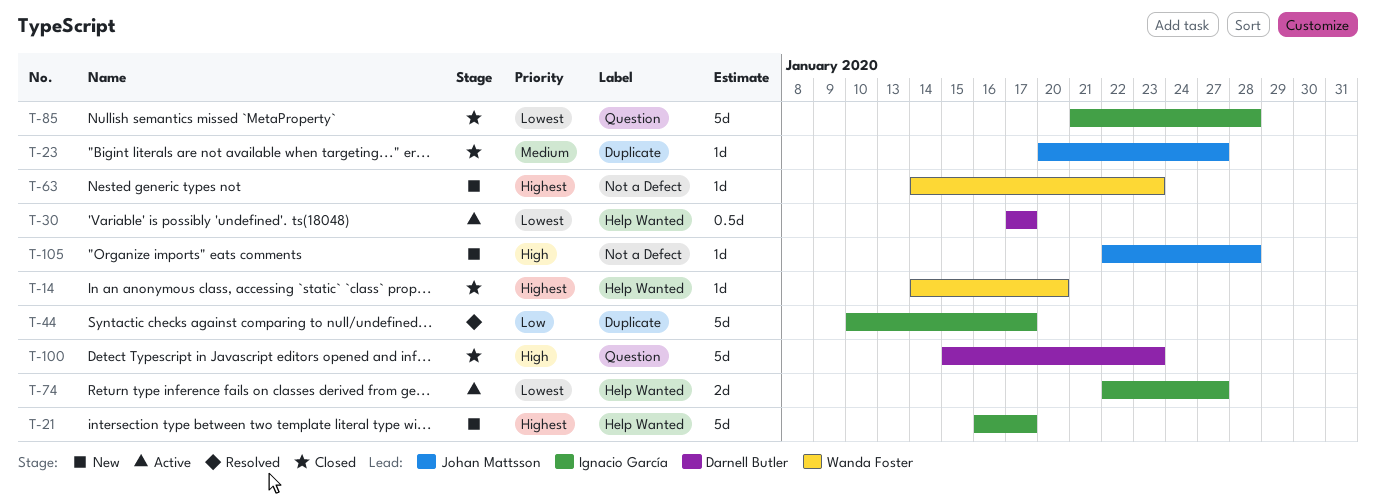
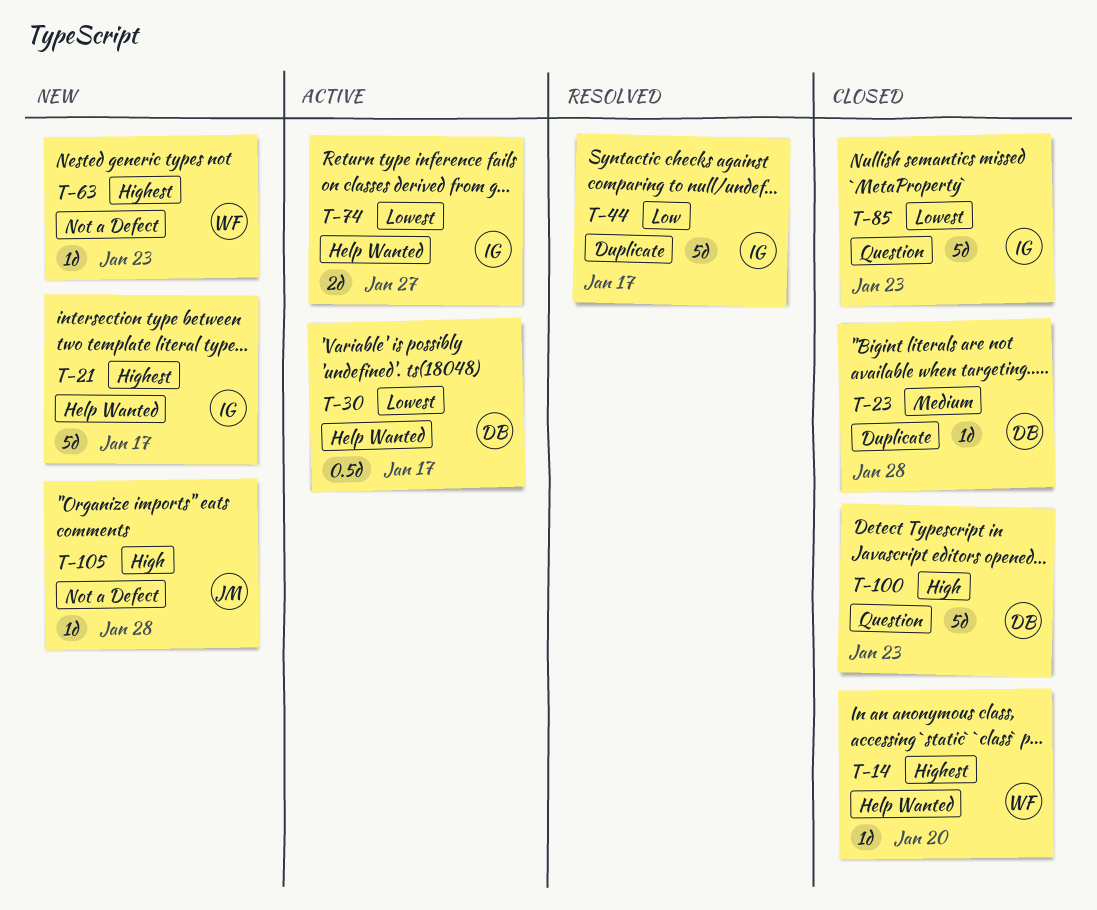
T-23, owner: Johan Mattsson -> Darnell Butler
T-23, due: Jan 27 -> Jan 28
T-85, due: Jan 28 -> Jan 23

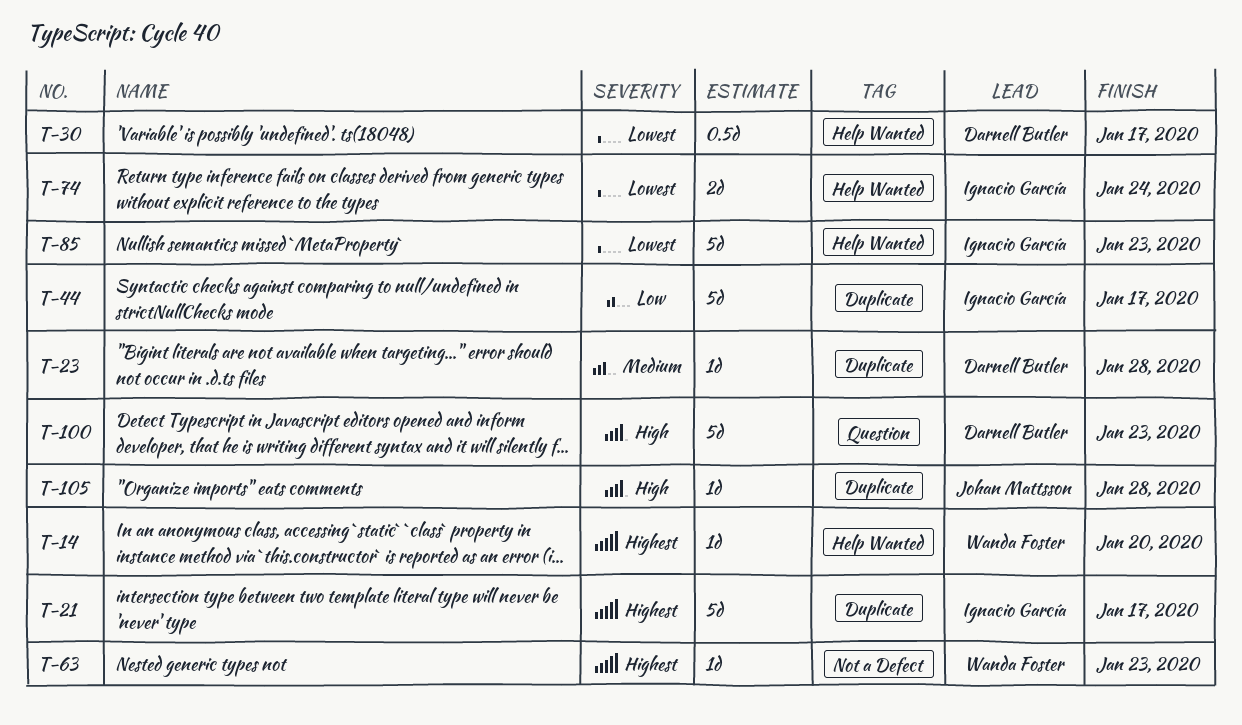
T-21, label: Help Wanted -> Duplicate
T-74, due: Jan 27 -> Jan 24
T-85, label: Question -> Help Wanted
T-105, label: Not a Defect -> Duplicate

